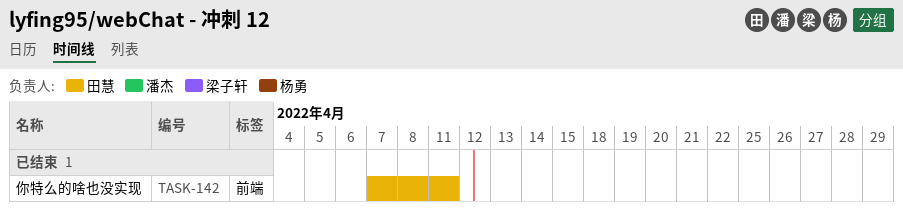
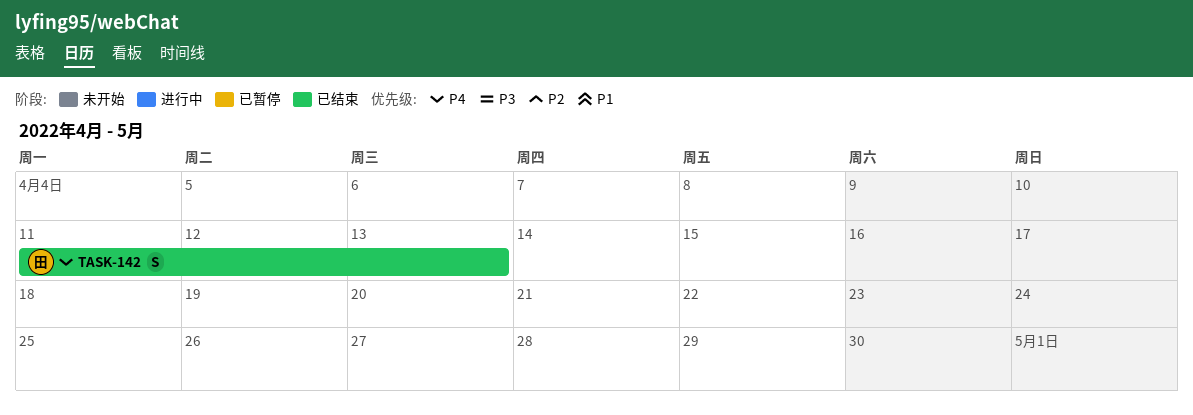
TASK-142, start: Apr 7 -> Apr 11
TASK-142, due: Apr 11 -> Apr 13

